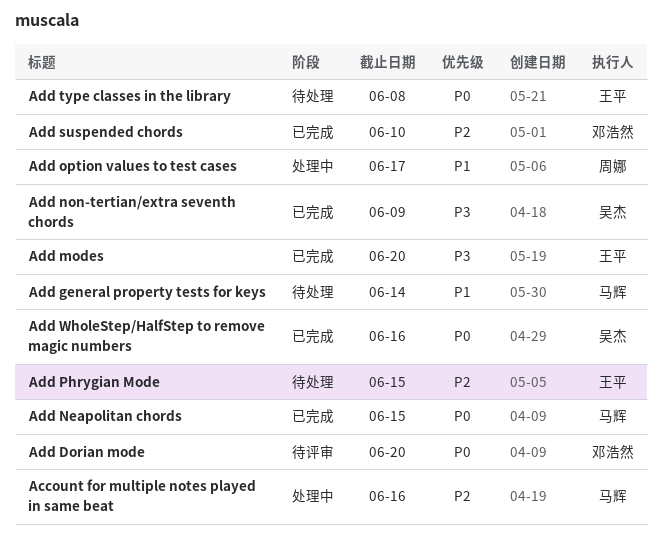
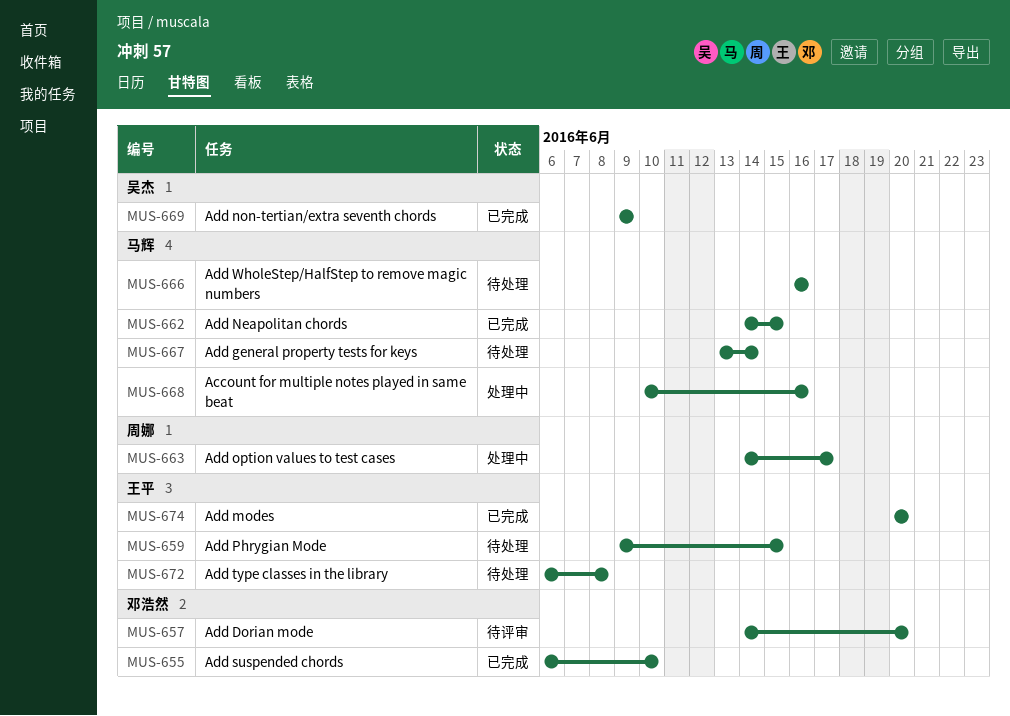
Add WholeStep/HalfStep to remove magic numbers, status: 已完成 -> 待处理
Add WholeStep/HalfStep to remove magic numbers, owner: 吴杰 -> 马辉

